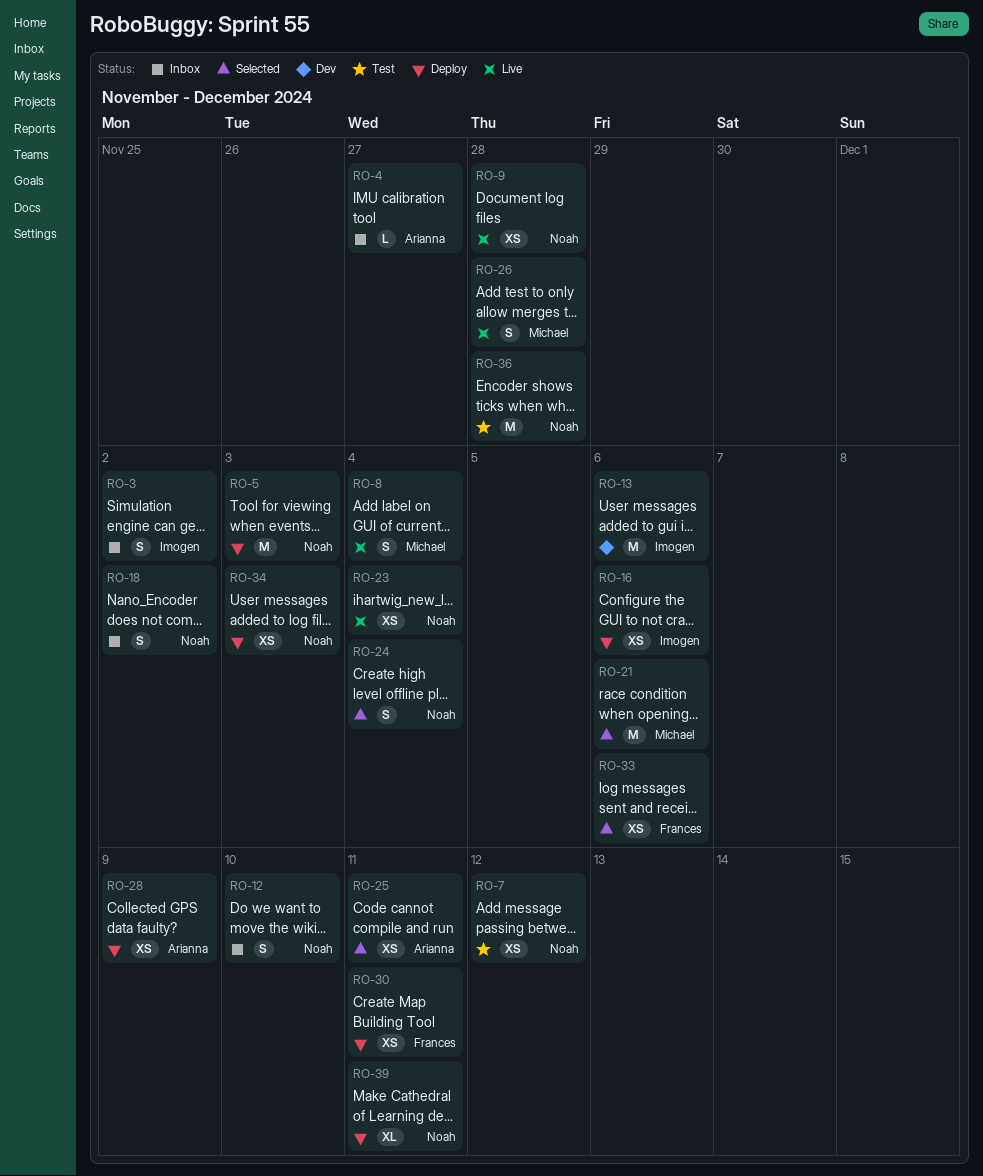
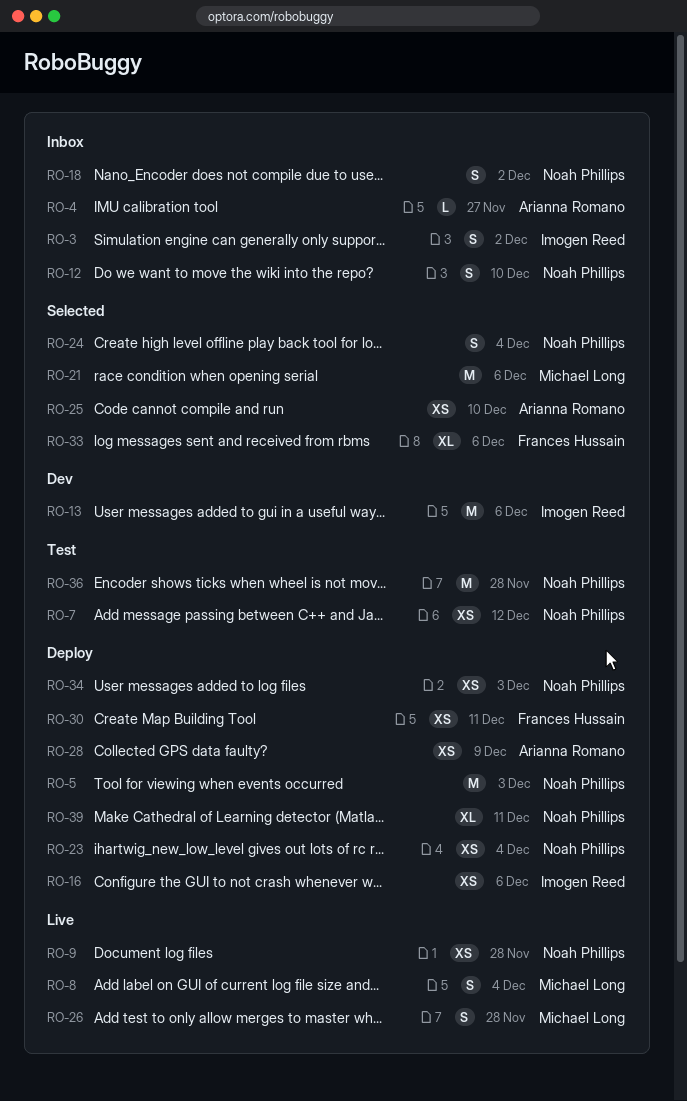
RO-23, status: Live -> Deploy
RO-25, due: Dec 11 -> Dec 10
RO-33, estimate: XS -> XL

